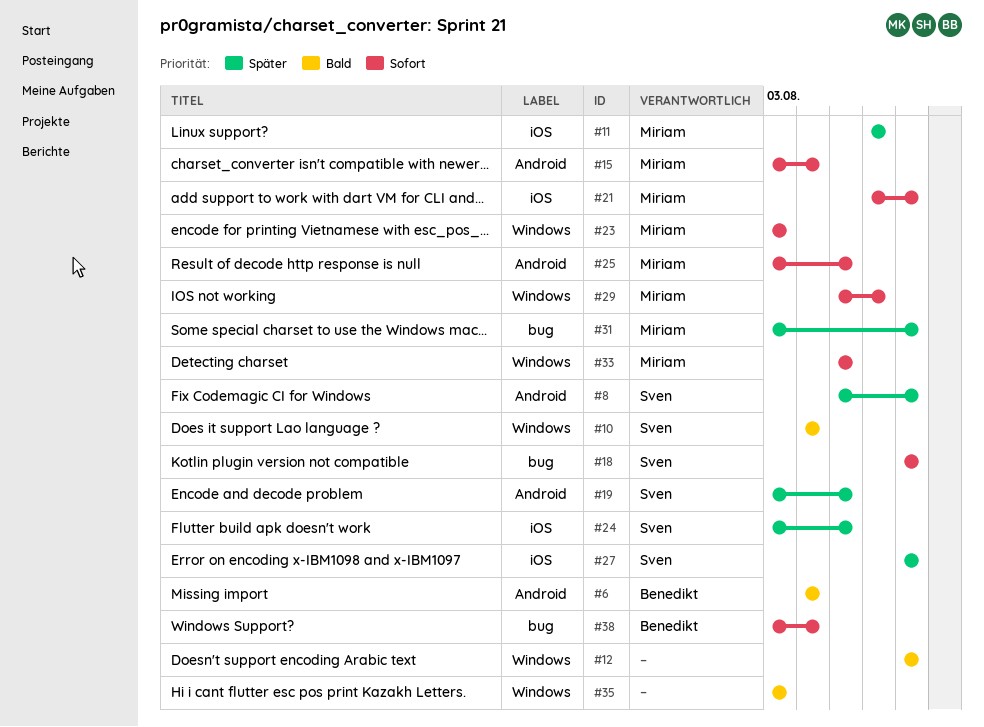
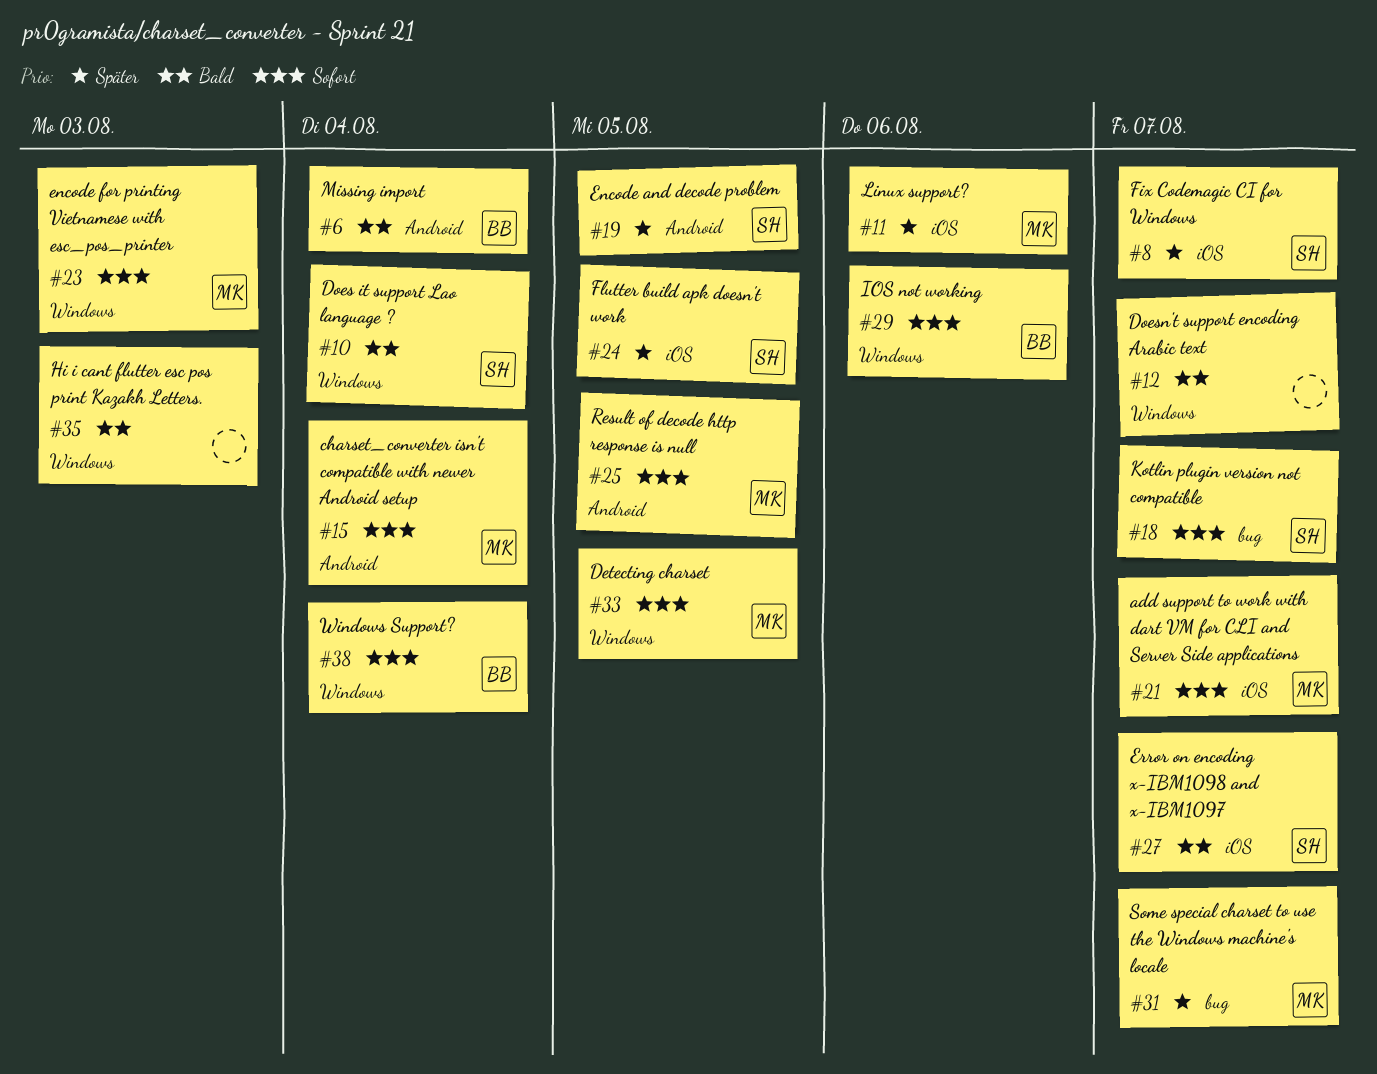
#8, label: Android -> iOS
#27, priority: Später -> Bald
#29, owner: Miriam -> Benedikt
#38, label: bug -> Windows

